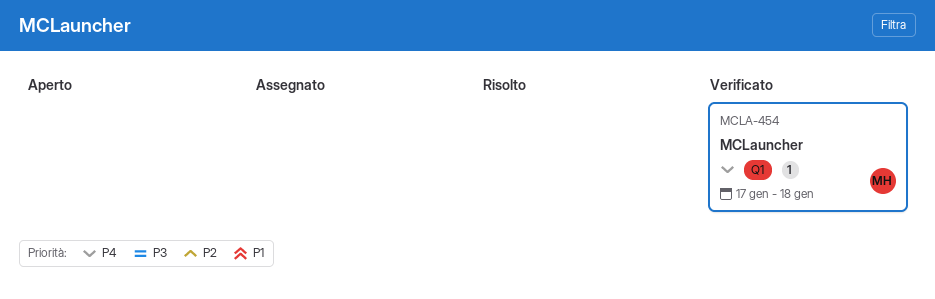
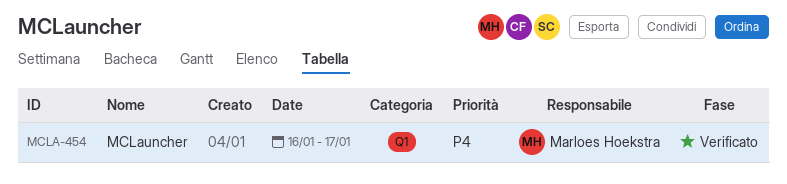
MCLA-454, start: Jan 17 -> Jan 16
MCLA-454, due: Jan 18 -> Jan 17

